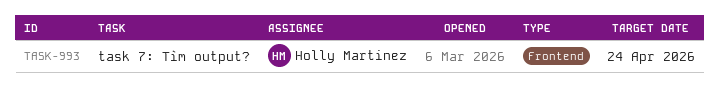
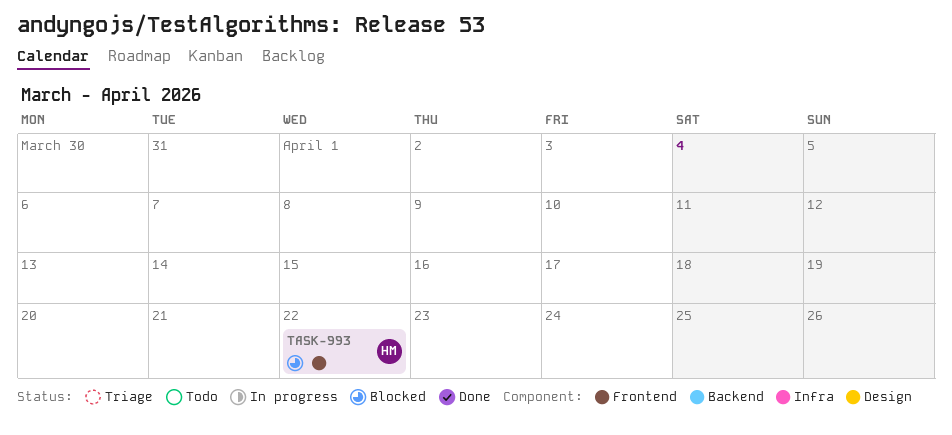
TASK-993, due: Apr 24 -> Apr 22

